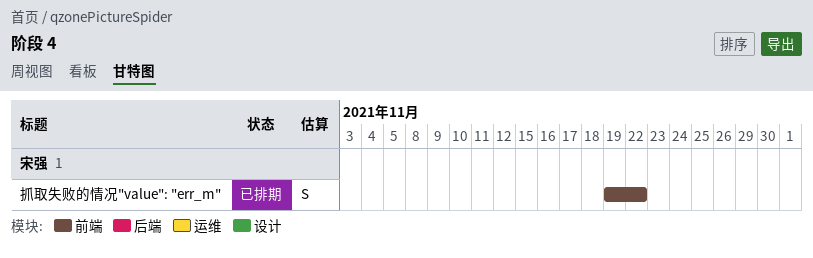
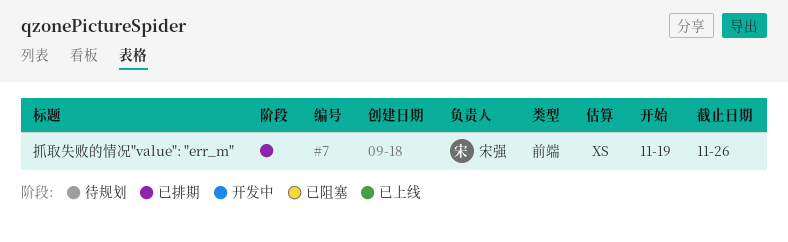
抓取失败的情况"value": "err_m", estimate: S -> XS
抓取失败的情况"value": "err_m", due: Nov 22 -> Nov 26

